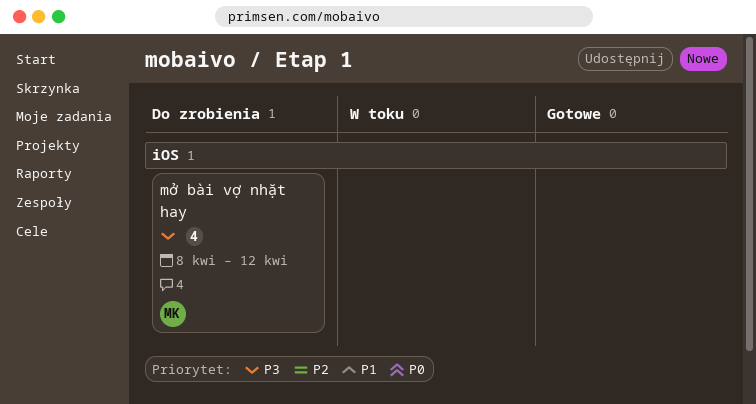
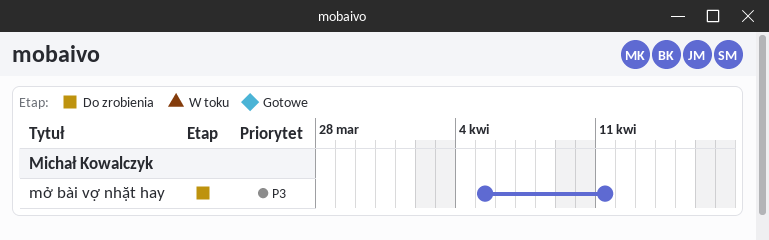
mở bài vợ nhặt hay, start: Apr 8 -> Apr 5
mở bài vợ nhặt hay, due: Apr 12 -> Apr 11

